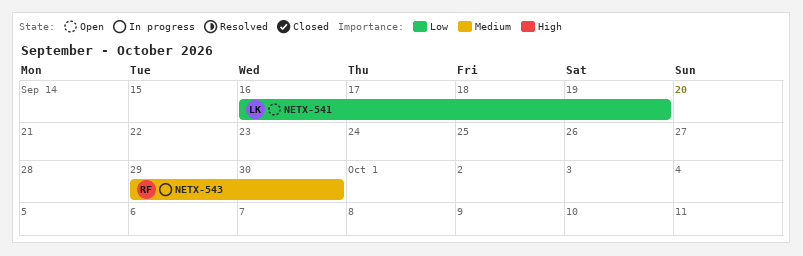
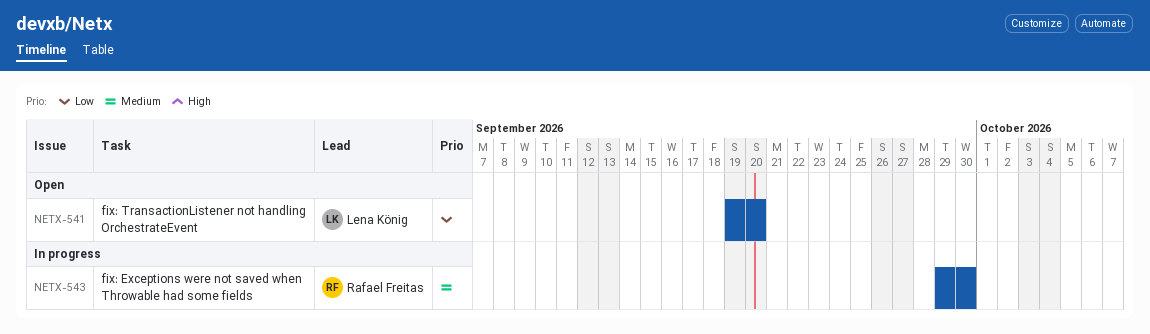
NETX-541, start: Sep 16 -> Sep 19
NETX-541, due: Sep 19 -> Sep 20

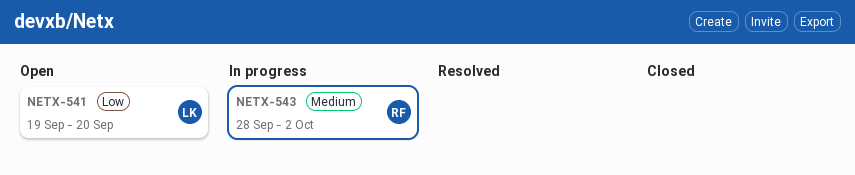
NETX-543, start: Sep 29 -> Sep 28
NETX-543, due: Sep 30 -> Oct 2

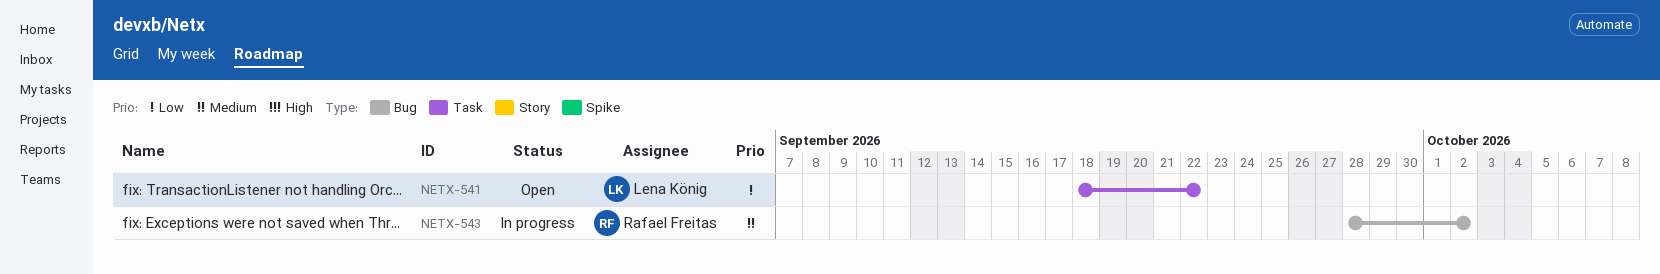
NETX-541, start: Sep 19 -> Sep 18
NETX-541, due: Sep 20 -> Sep 22

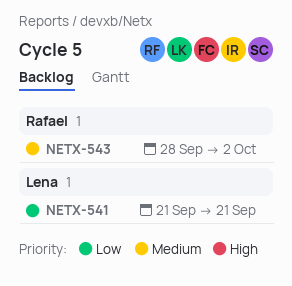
NETX-541, start: Sep 18 -> Sep 21
NETX-541, due: Sep 22 -> Sep 21

